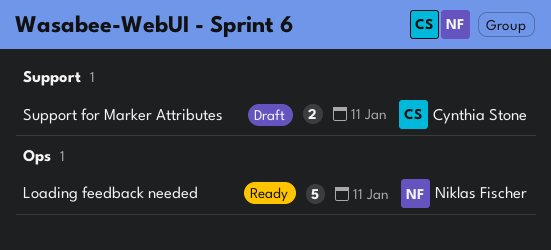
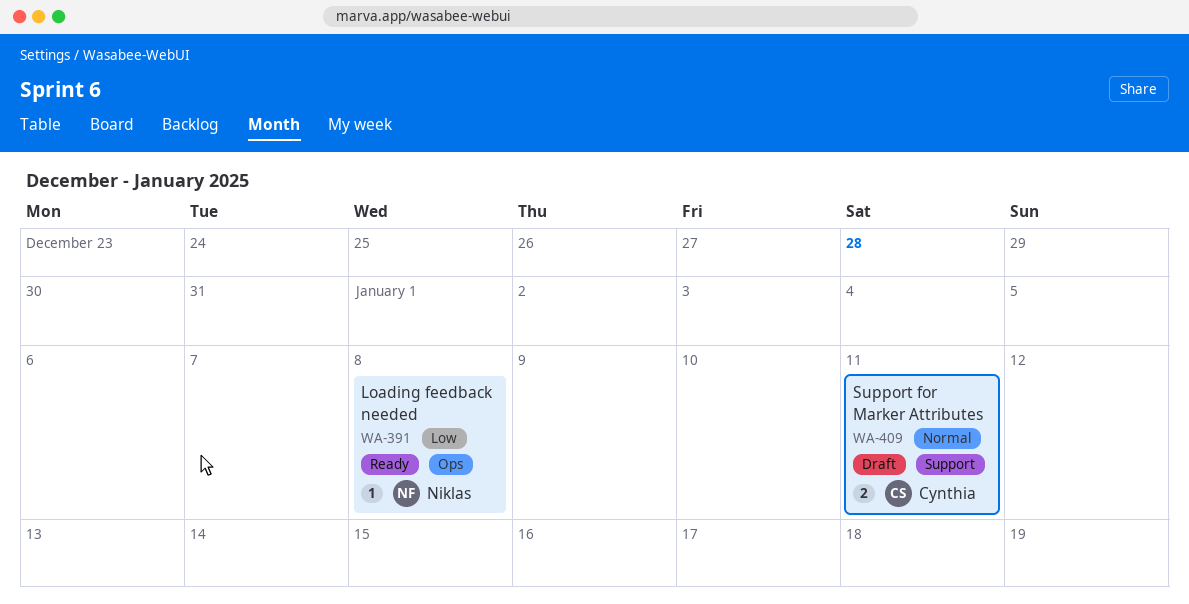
Loading feedback needed, estimate: 5 -> 1
Loading feedback needed, due: Jan 11 -> Jan 8

